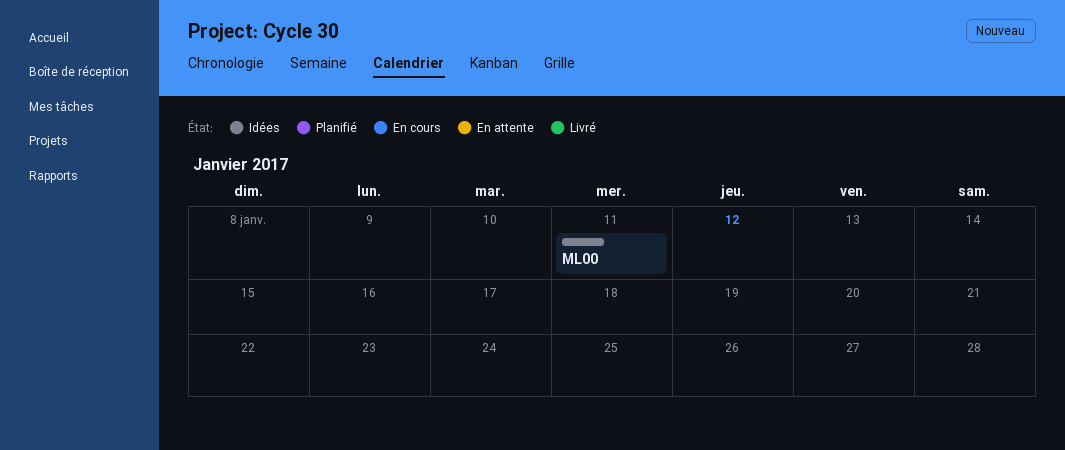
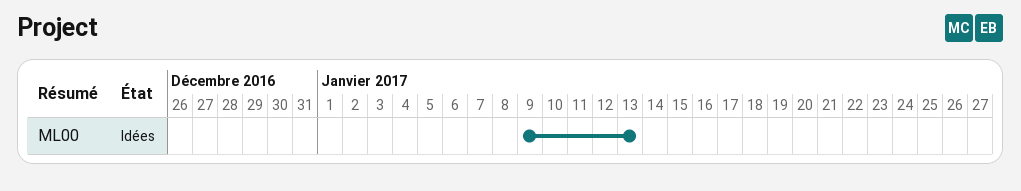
ML00, due: Jan 11 -> Jan 13

